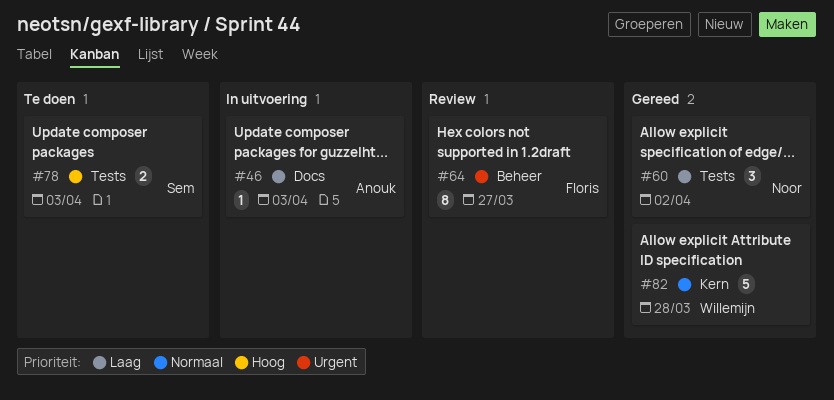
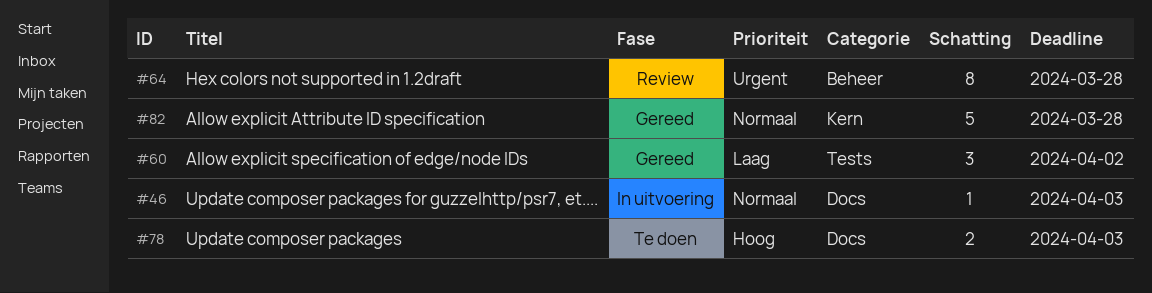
#46, priority: Laag -> Normaal
#64, due: Mar 27 -> Mar 28
#78, label: Tests -> Docs

